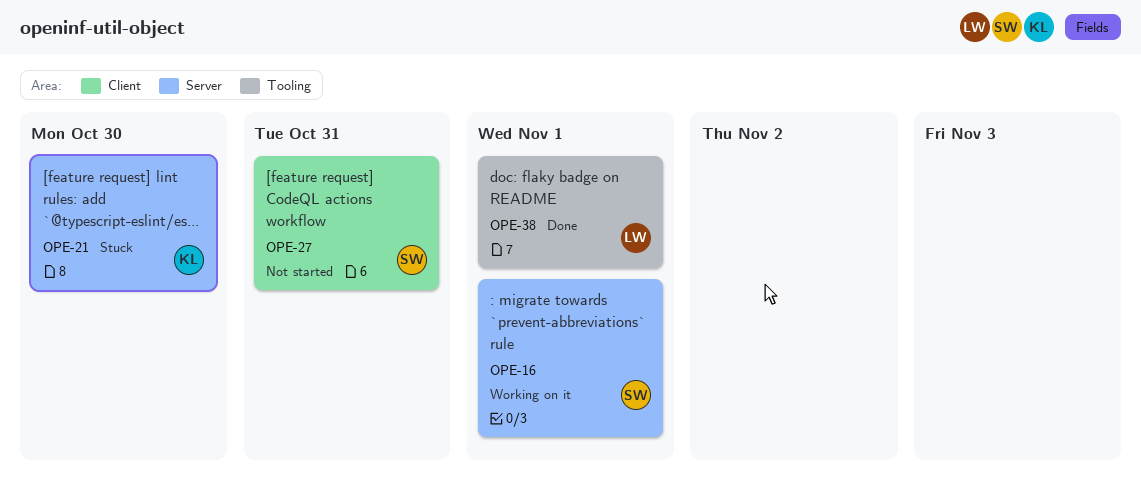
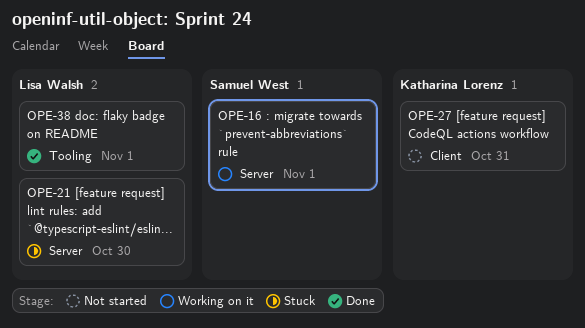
OPE-21, owner: Katharina Lorenz -> Lisa Walsh
OPE-27, owner: Samuel West -> Katharina Lorenz

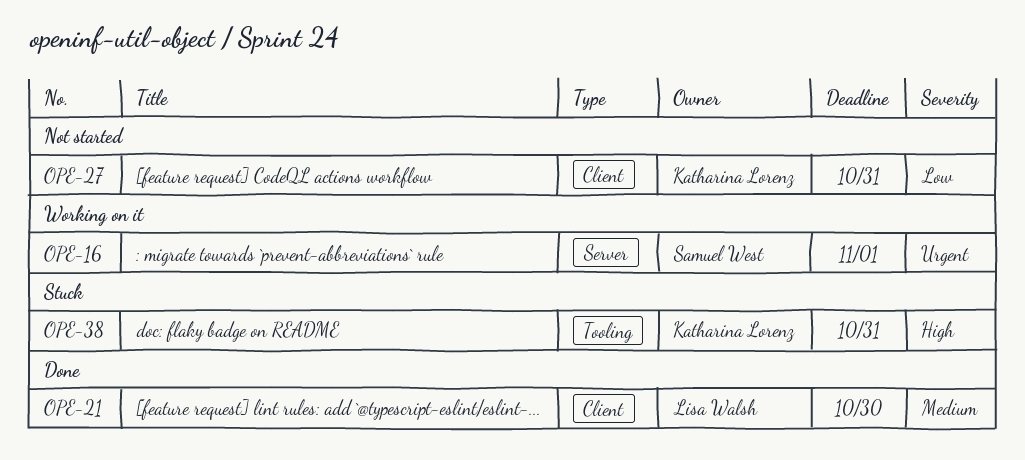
OPE-21, status: Stuck -> Done
OPE-21, label: Server -> Client
OPE-38, status: Done -> Stuck
OPE-38, owner: Lisa Walsh -> Katharina Lorenz
OPE-38, due: Nov 1 -> Oct 31

